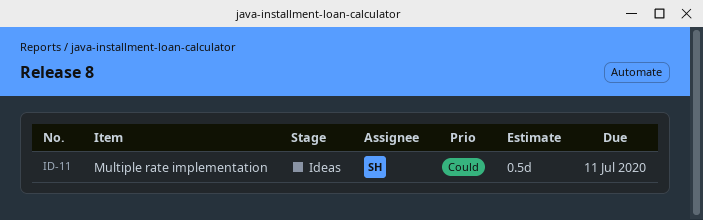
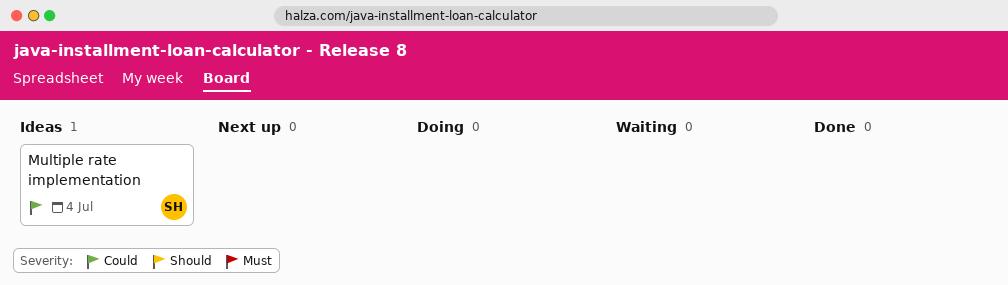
Multiple rate implementation, due: Jul 11 -> Jul 4

